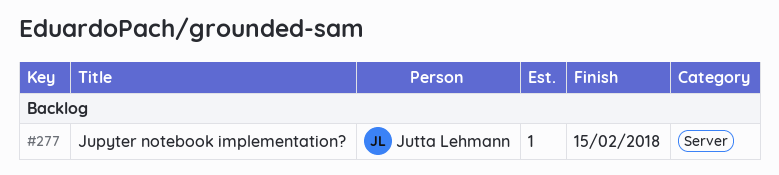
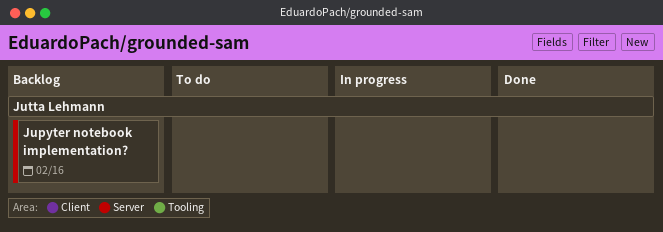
Jupyter notebook implementation?, due: Feb 15 -> Feb 16

